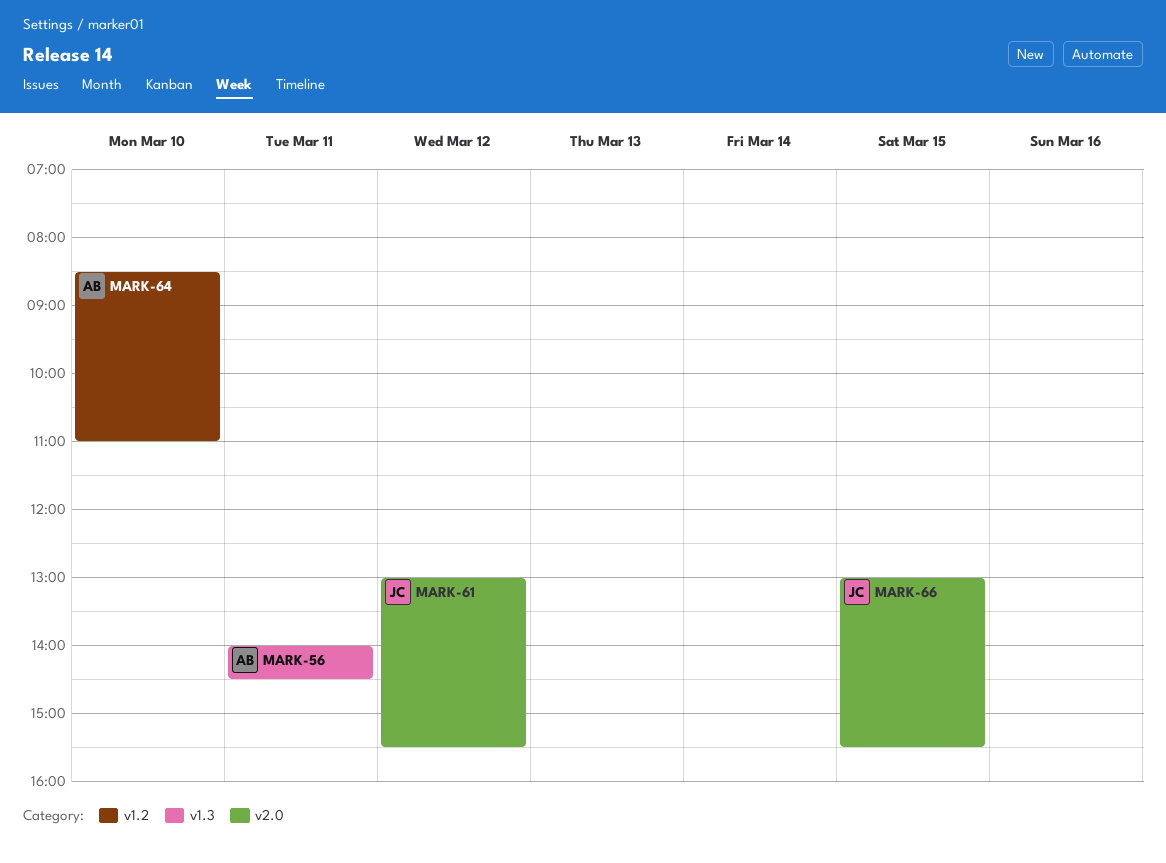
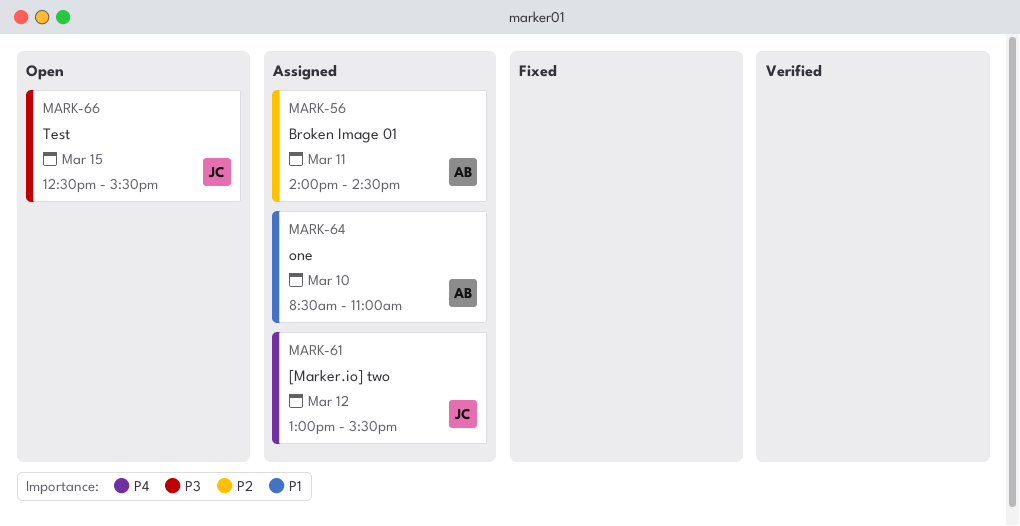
MARK-66, begins: 13:00 -> 12:30

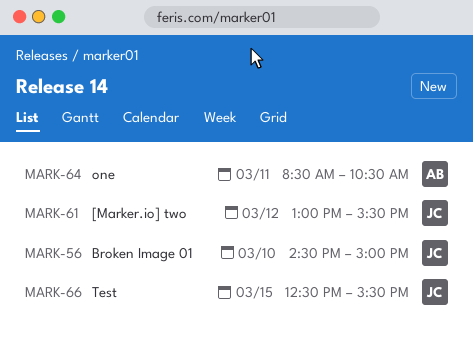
MARK-56, owner: AB -> JC
MARK-56, day: Mar 11 -> Mar 10
MARK-56, begins: 14:00 -> 14:30
MARK-56, ends: 14:30 -> 15:00
MARK-64, day: Mar 10 -> Mar 11
MARK-64, ends: 11:00 -> 10:30

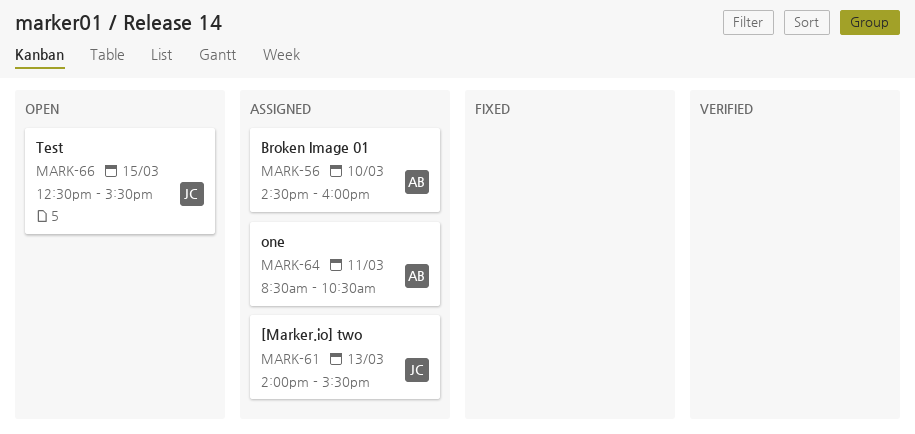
MARK-56, owner: JC -> AB
MARK-56, ends: 15:00 -> 16:00
MARK-61, day: Mar 12 -> Mar 13
MARK-61, begins: 13:00 -> 14:00

